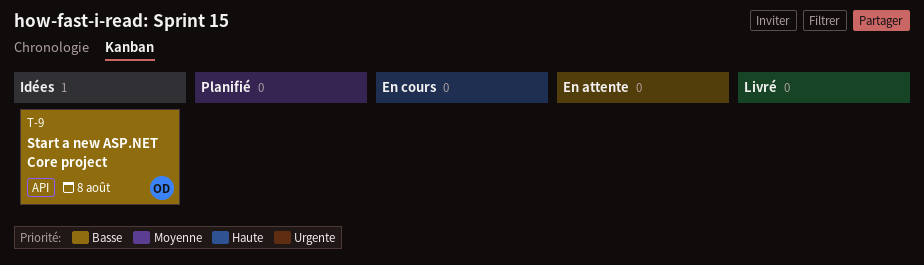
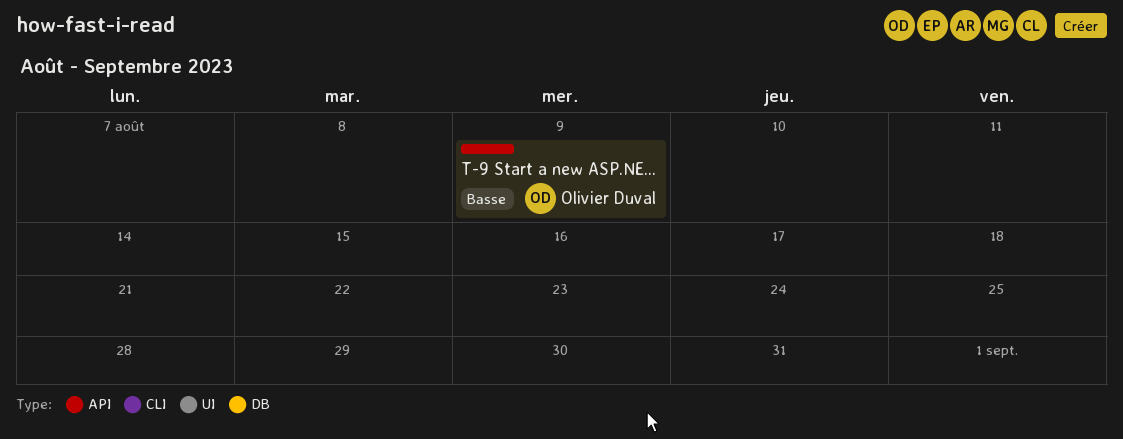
T-9, due: Aug 8 -> Aug 9

